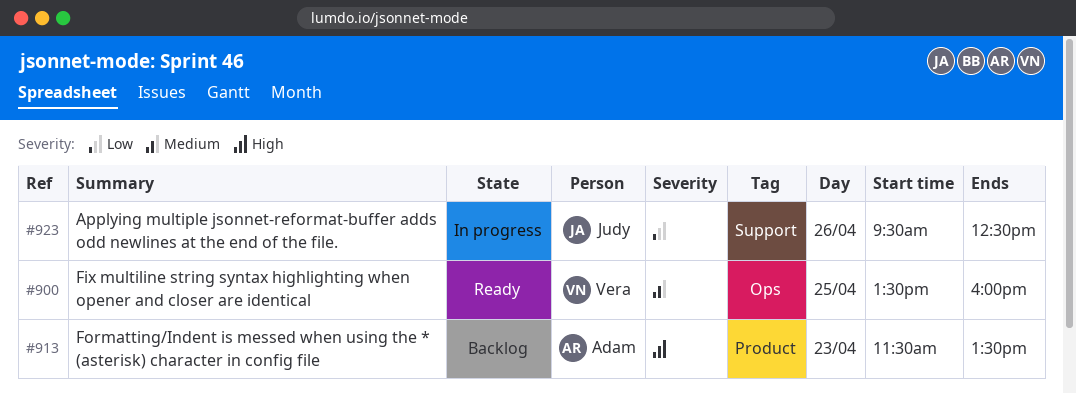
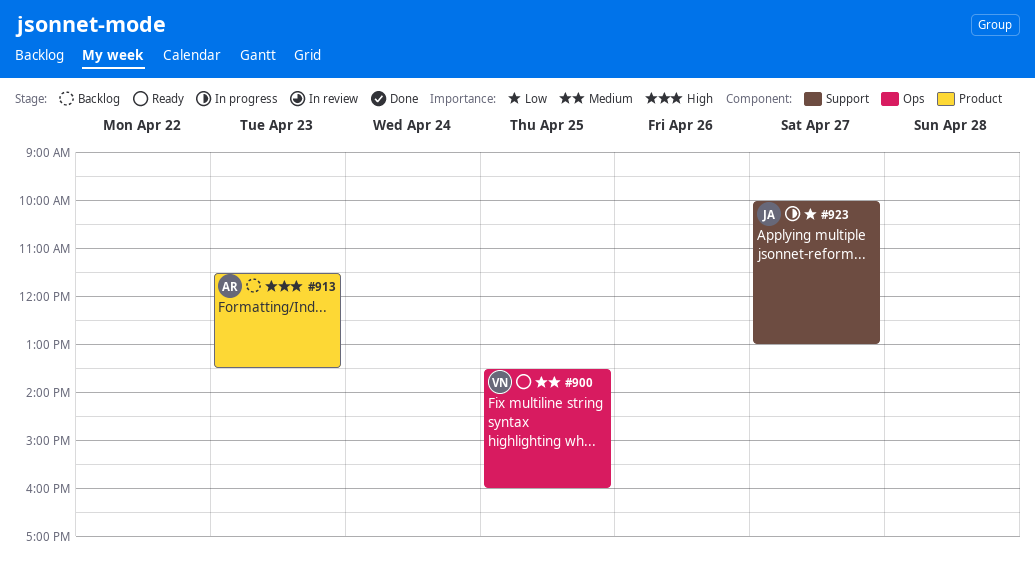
#923, day: Apr 26 -> Apr 27
#923, begins: 09:30 -> 10:00
#923, ends: 12:30 -> 13:00

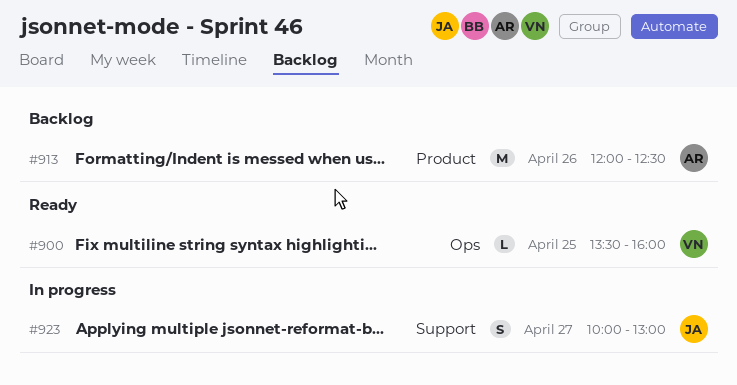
#913, day: Apr 23 -> Apr 26
#913, begins: 11:30 -> 12:00
#913, ends: 13:30 -> 12:30

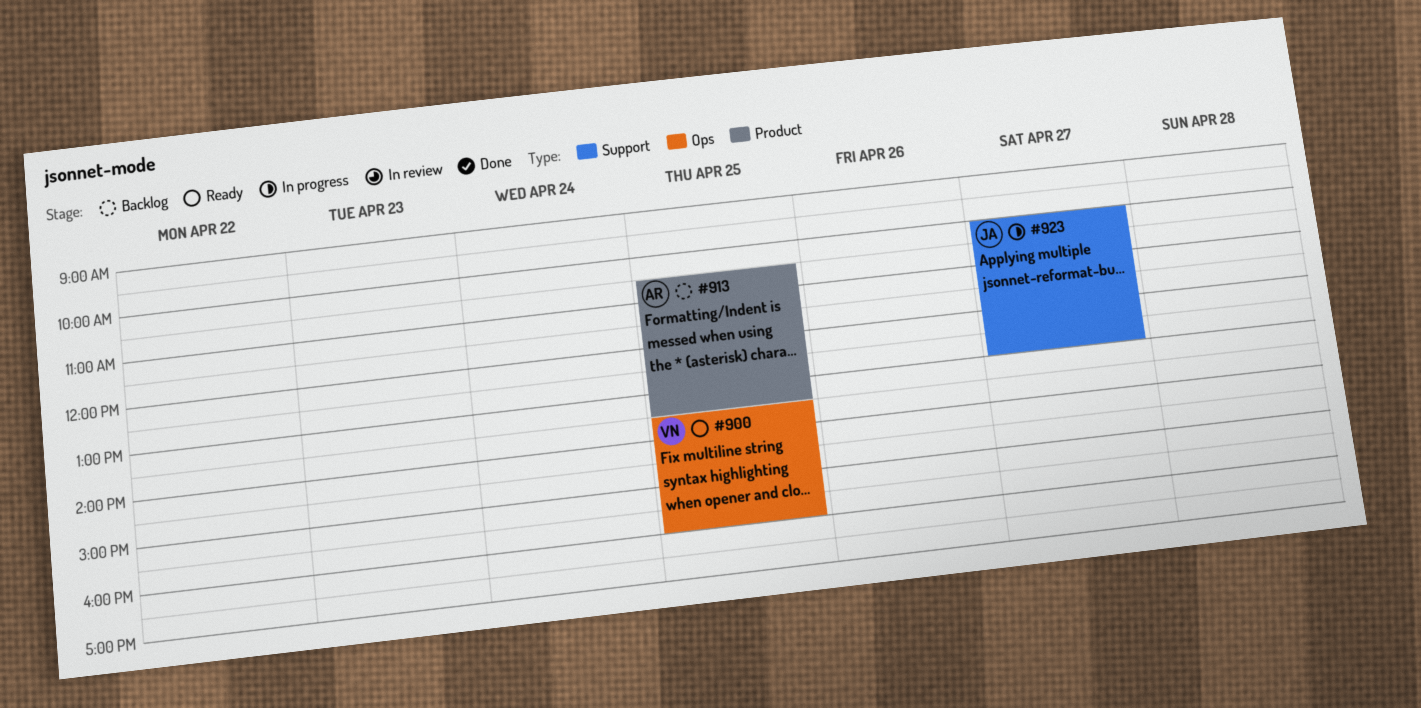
#913, day: Apr 26 -> Apr 25
#913, begins: 12:00 -> 10:30
#913, ends: 12:30 -> 13:30

